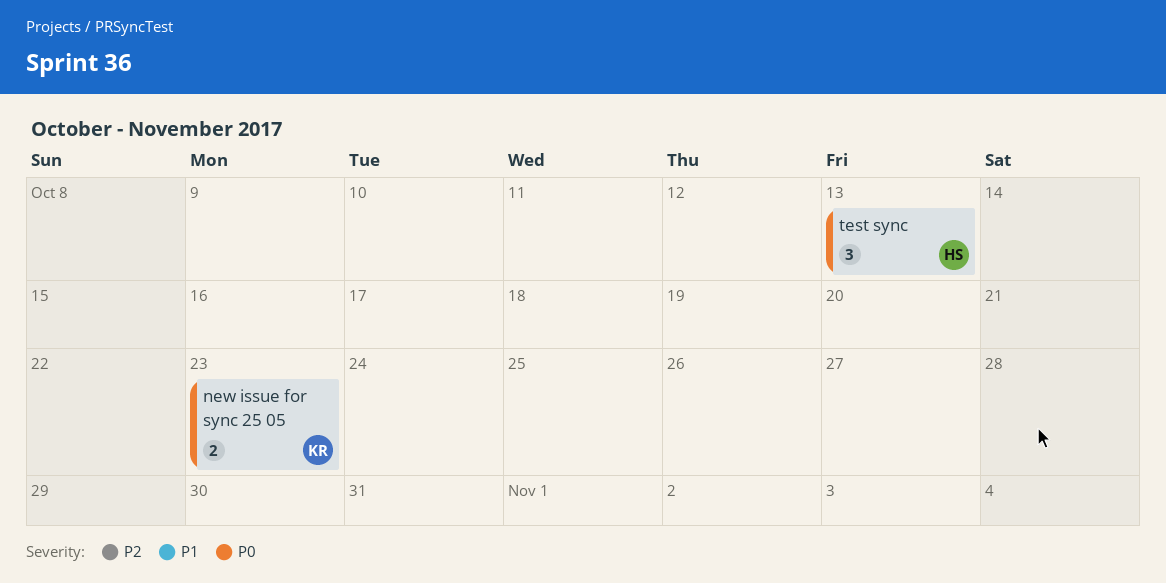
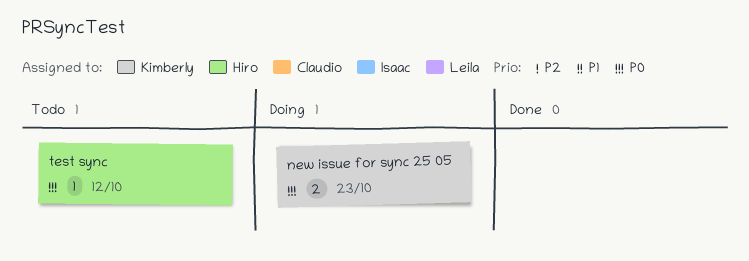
test sync, estimate: 3 -> 1
test sync, due: Oct 13 -> Oct 12

